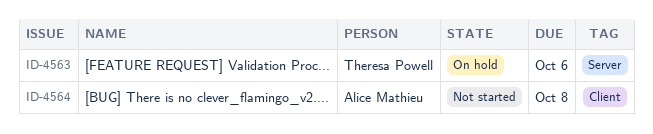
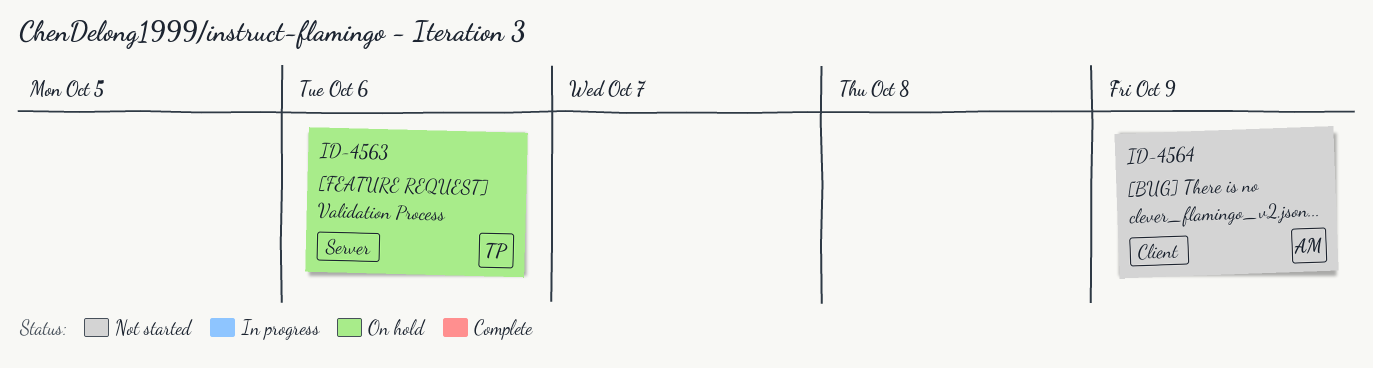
ID-4564, due: Oct 8 -> Oct 9

